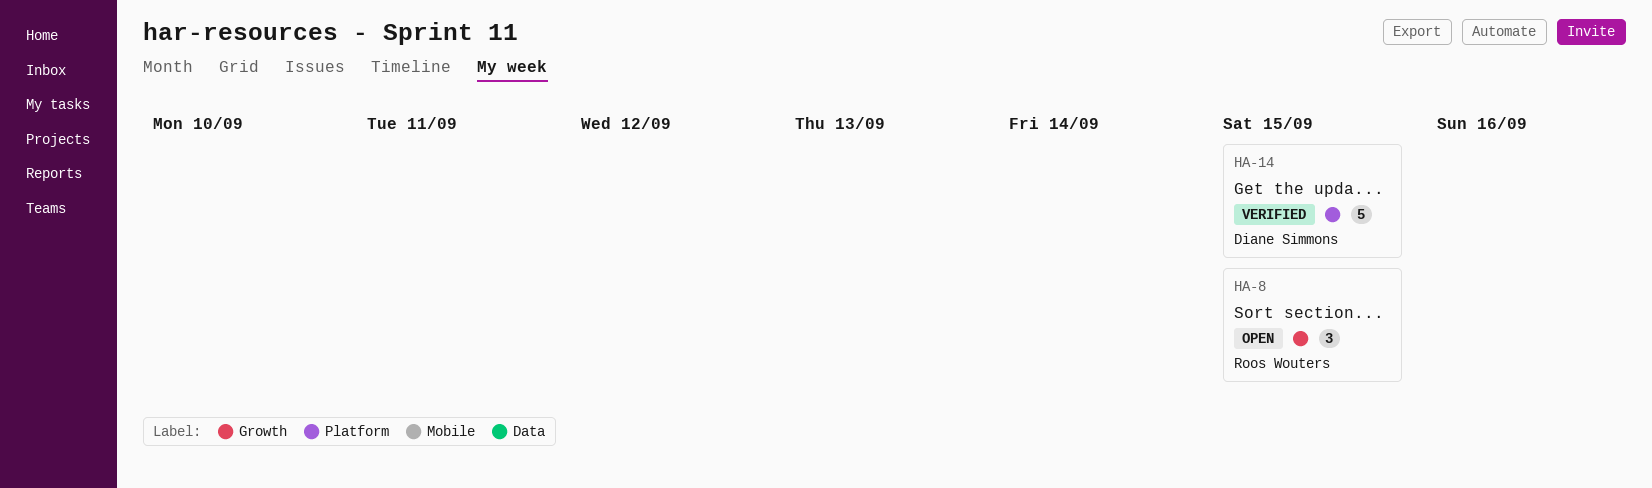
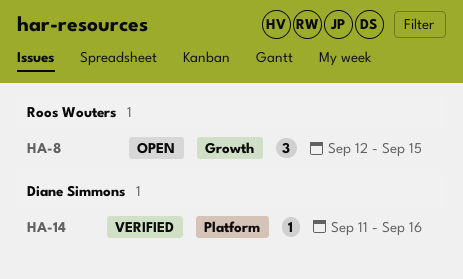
HA-14, estimate: 5 -> 1
HA-14, due: Sep 15 -> Sep 16

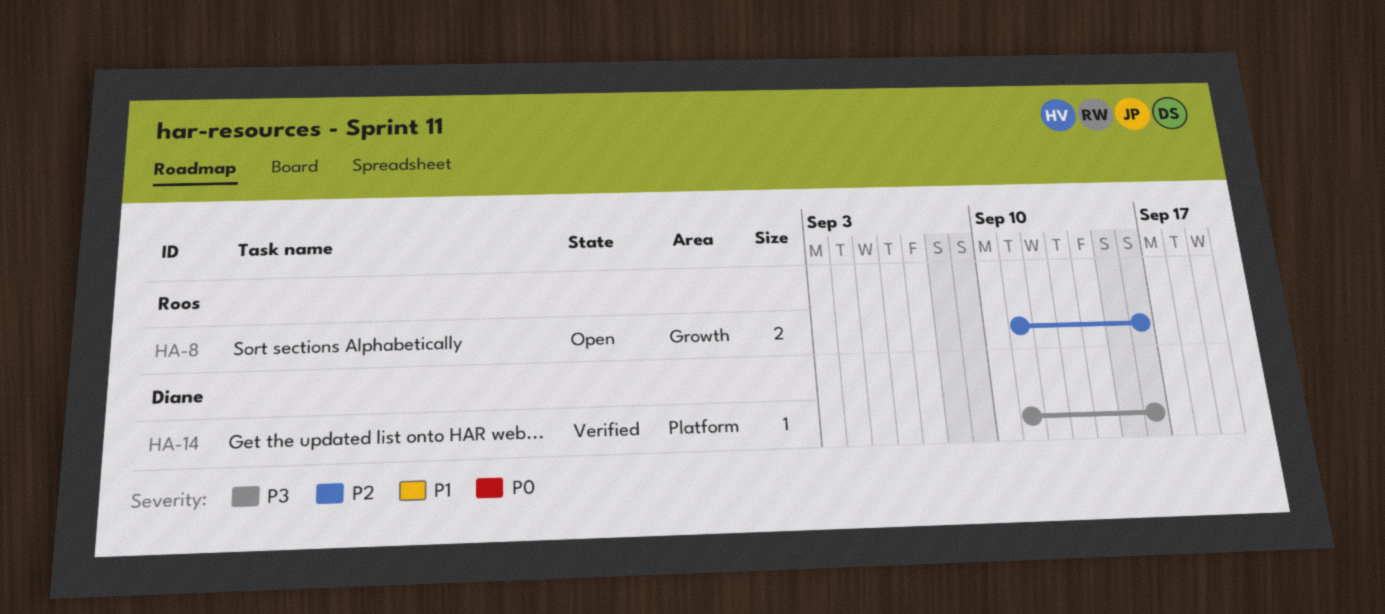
HA-8, estimate: 3 -> 2
HA-8, start: Sep 12 -> Sep 11
HA-8, due: Sep 15 -> Sep 16

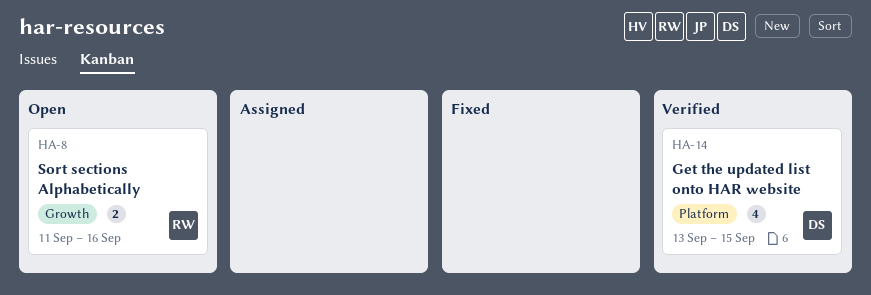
HA-14, estimate: 1 -> 4
HA-14, start: Sep 11 -> Sep 13
HA-14, due: Sep 16 -> Sep 15

